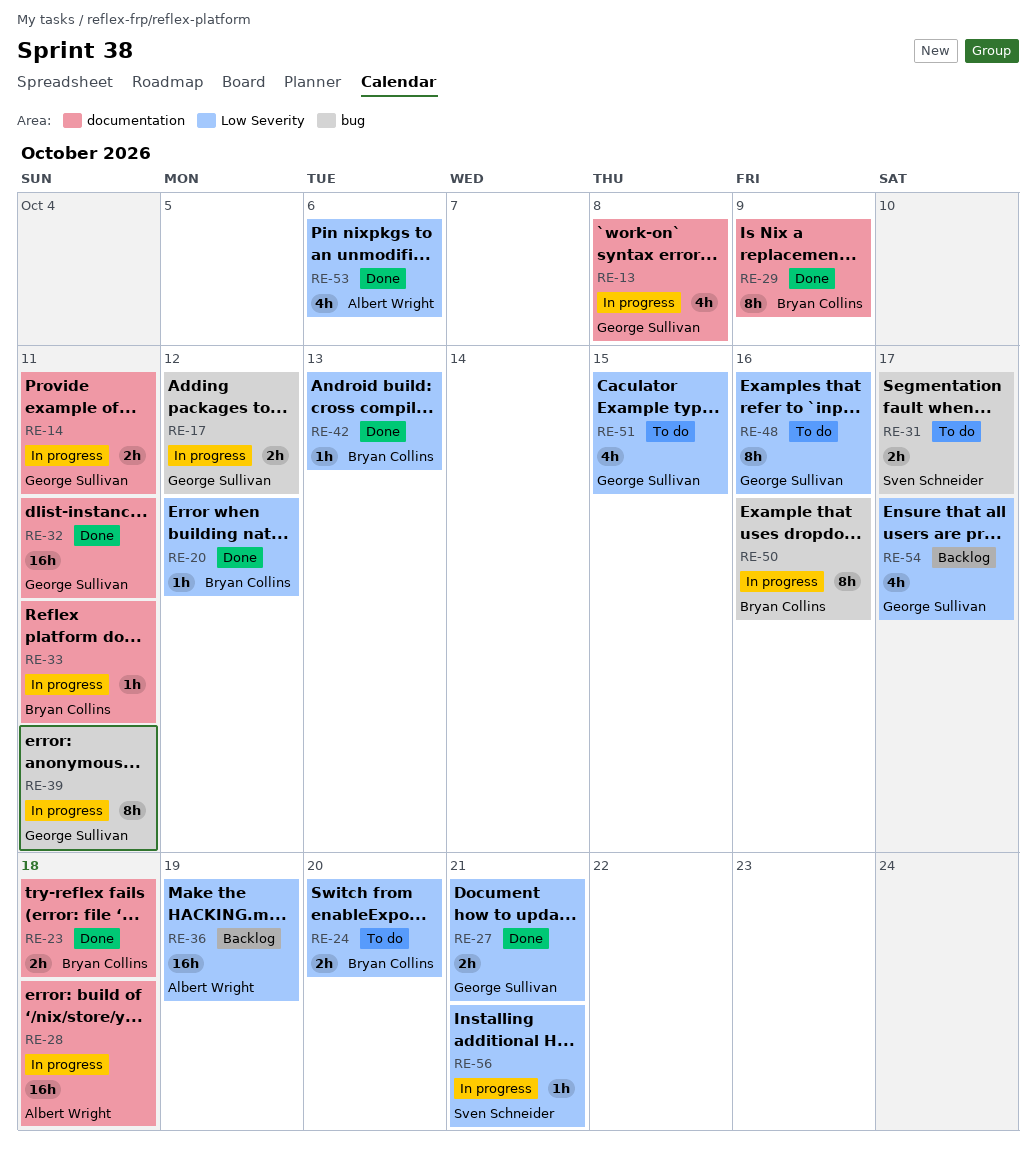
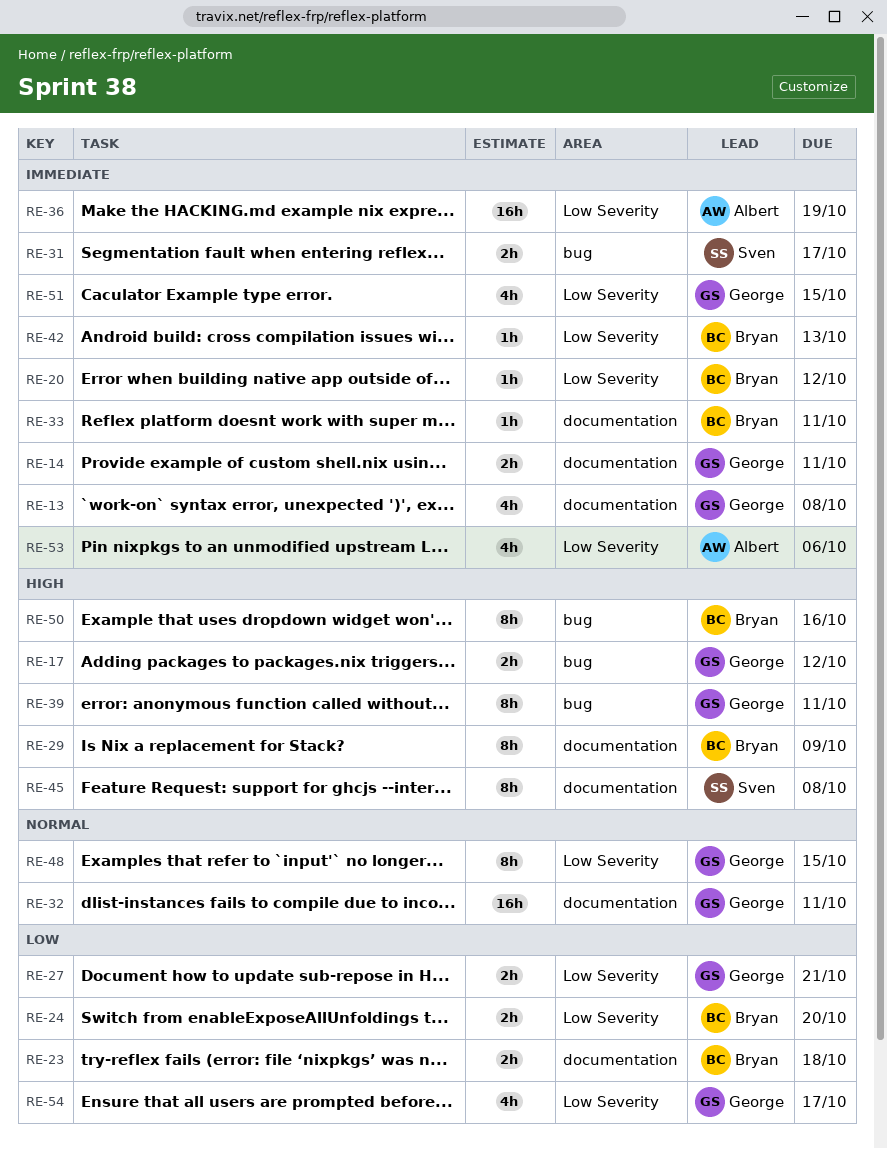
RE-28: present -> none
RE-45: none -> present
RE-48, due: Oct 16 -> Oct 15
RE-56: present -> none

